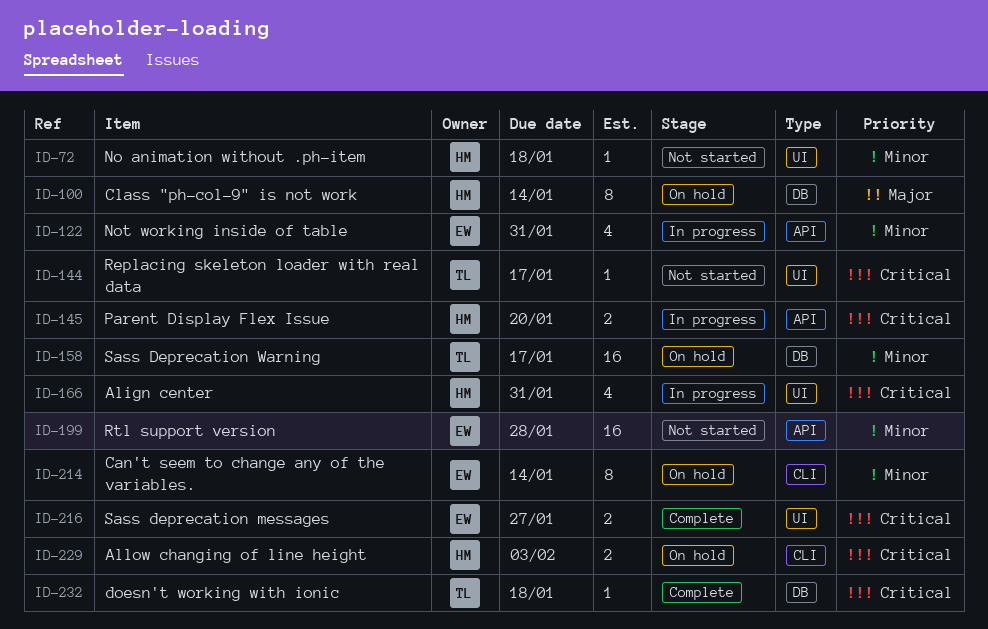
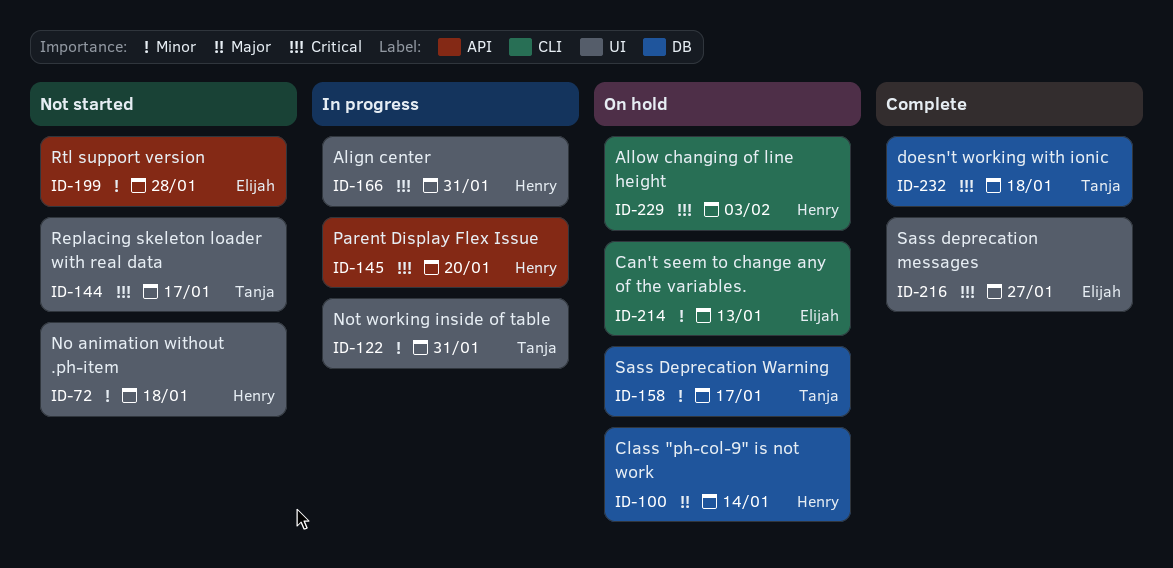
ID-122, owner: Elijah -> Tanja
ID-122, label: API -> UI
ID-214, due: Jan 14 -> Jan 13

